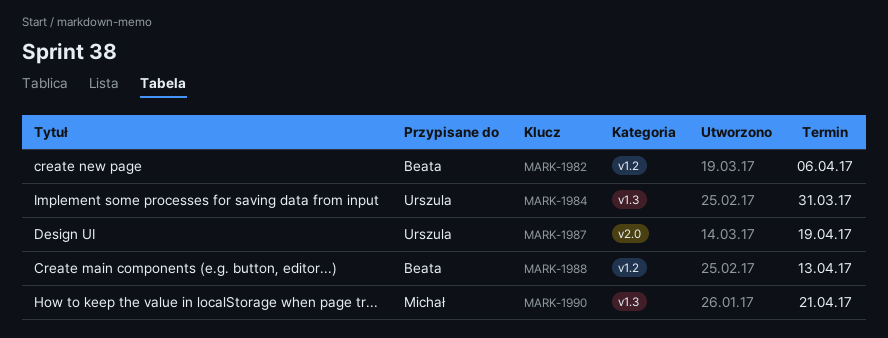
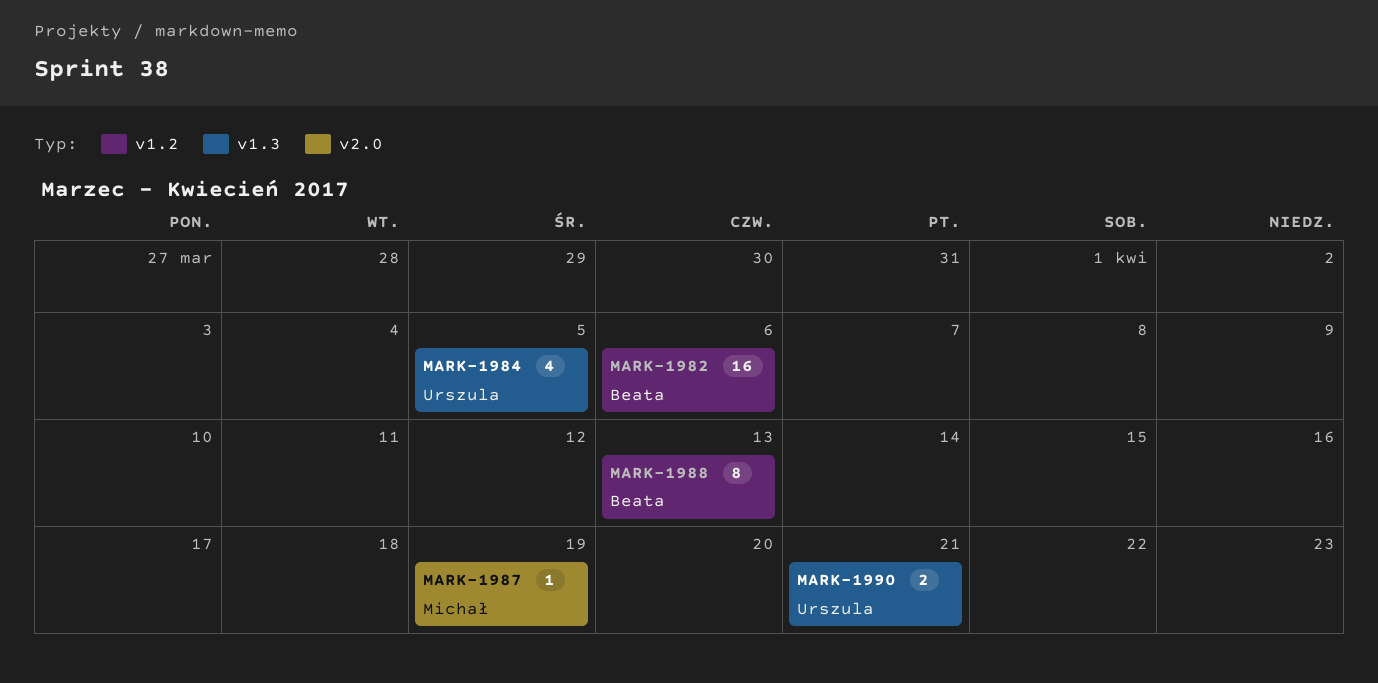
MARK-1984, due: Mar 31 -> Apr 5
MARK-1987, owner: Urszula -> Michał
MARK-1990, owner: Michał -> Urszula

